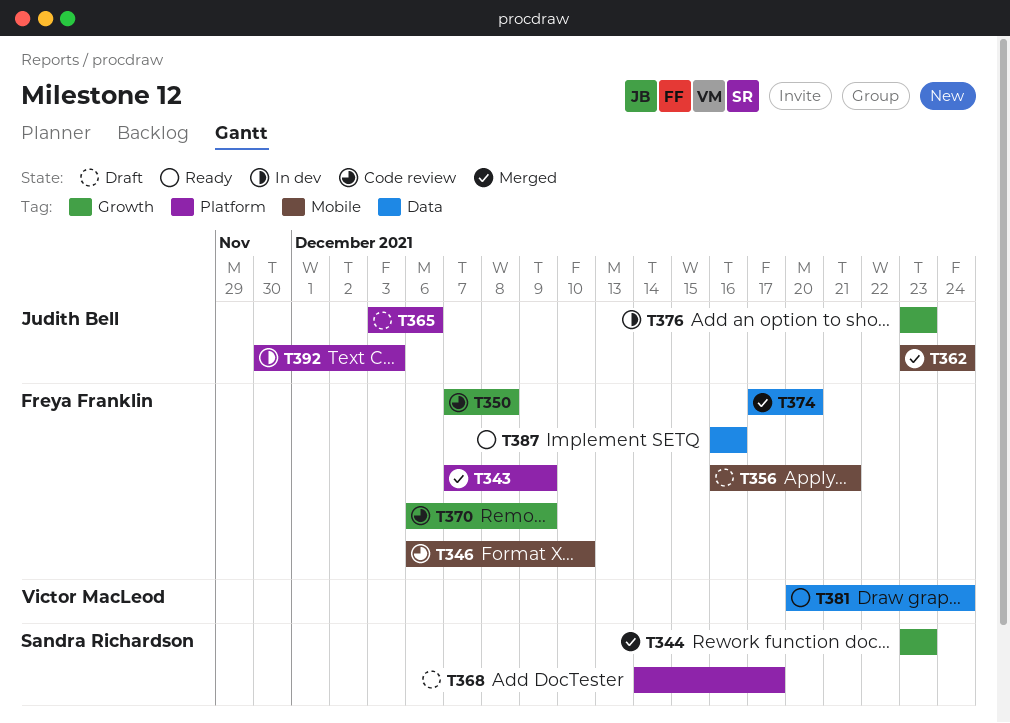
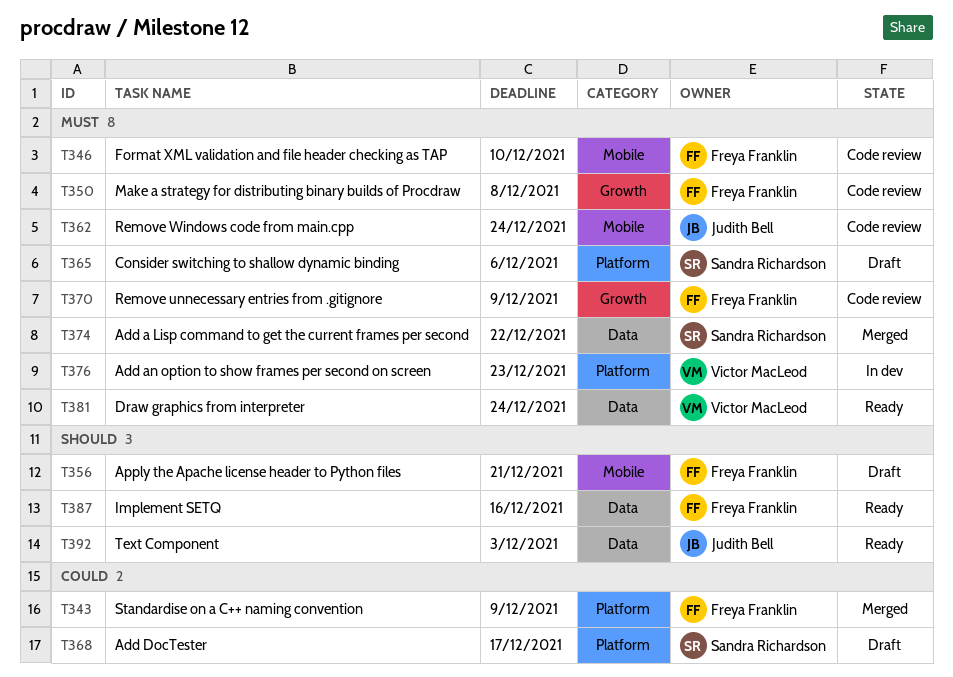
T344: present -> none
T362, status: Merged -> Code review
T365, owner: Judith Bell -> Sandra Richardson
T374, owner: Freya Franklin -> Sandra Richardson
T374, due: Dec 20 -> Dec 22
T376, owner: Judith Bell -> Victor MacLeod
T376, label: Growth -> Platform
T392, status: In dev -> Ready
T392, label: Platform -> Data

